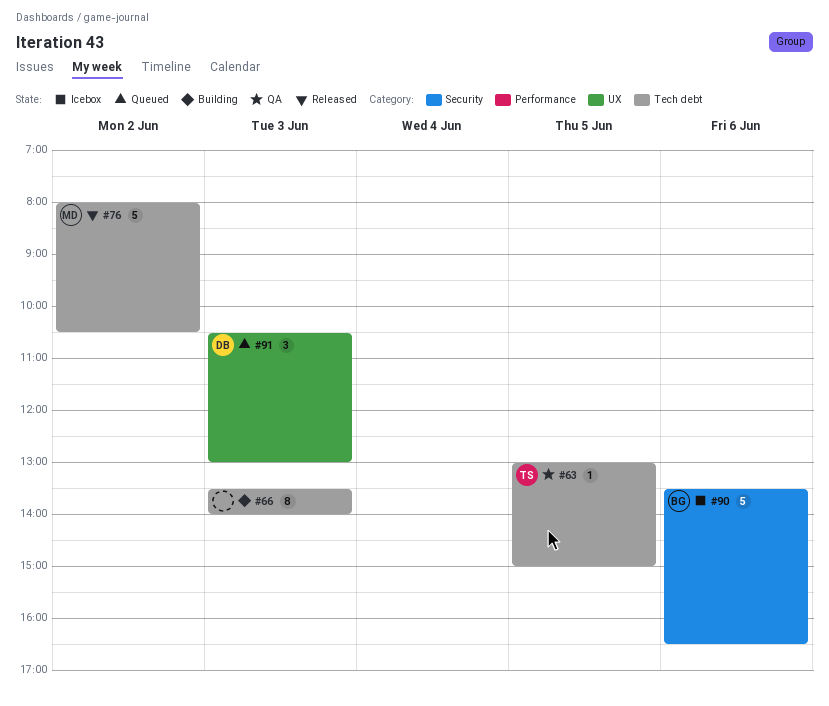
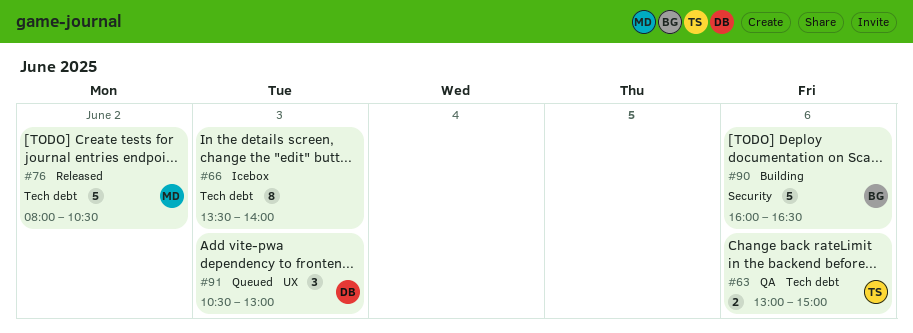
#63, estimate: 1 -> 2
#63, day: Jun 5 -> Jun 6
#66, status: Building -> Icebox
#90, status: Icebox -> Building
#90, begins: 13:30 -> 16:00

